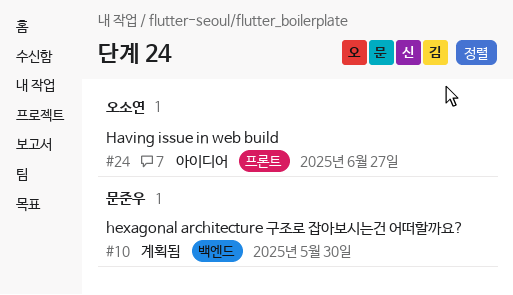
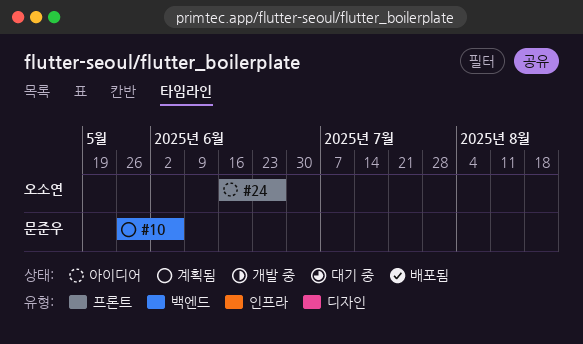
#10, due: May 30 -> Jun 6

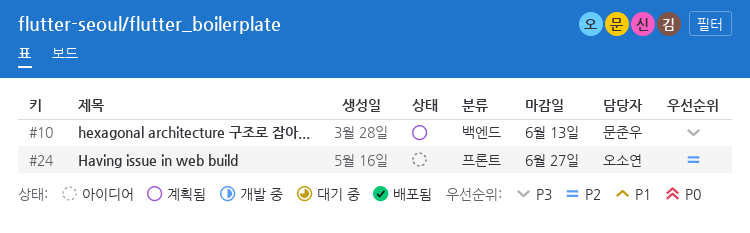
#10, due: Jun 6 -> Jun 13

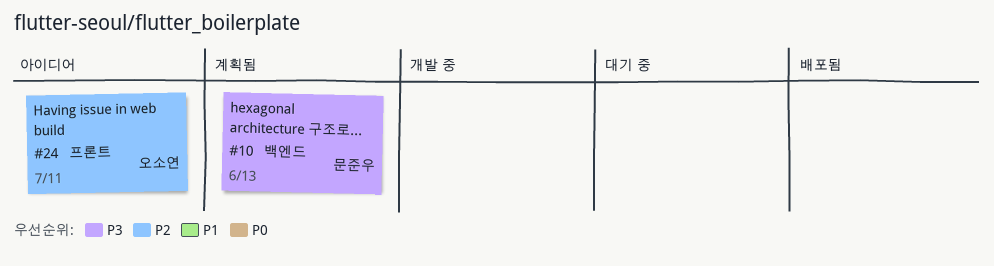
#24, due: Jun 27 -> Jul 11

